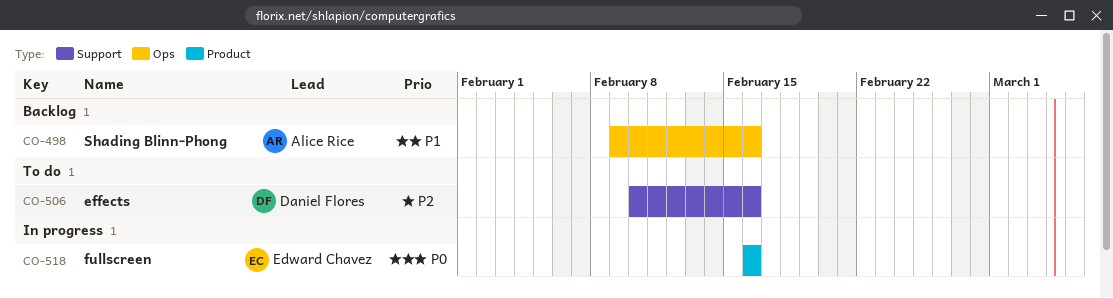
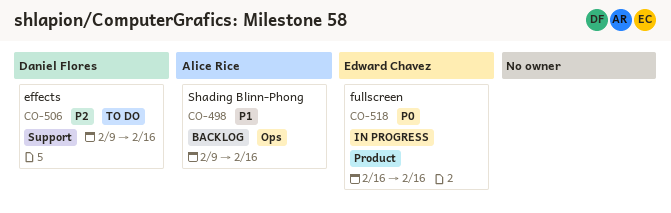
CO-506, start: Feb 10 -> Feb 9

